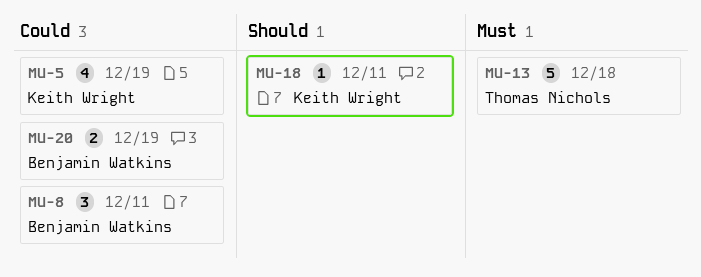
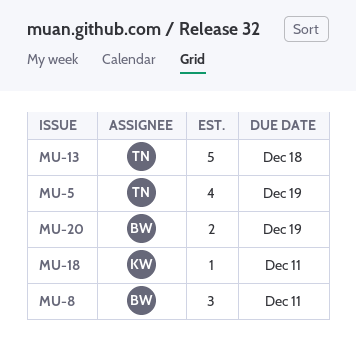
MU-5, owner: Keith Wright -> Thomas Nichols

